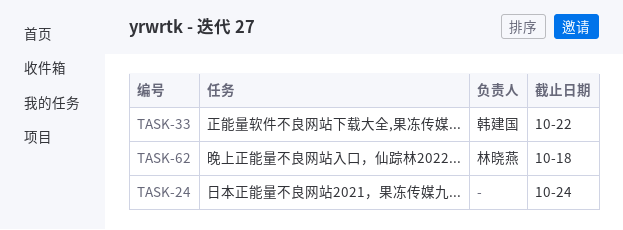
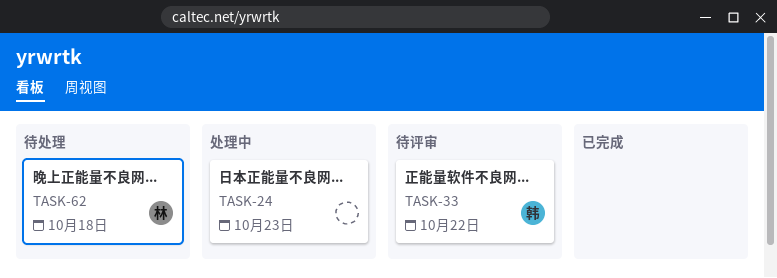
TASK-24, due: Oct 24 -> Oct 23

